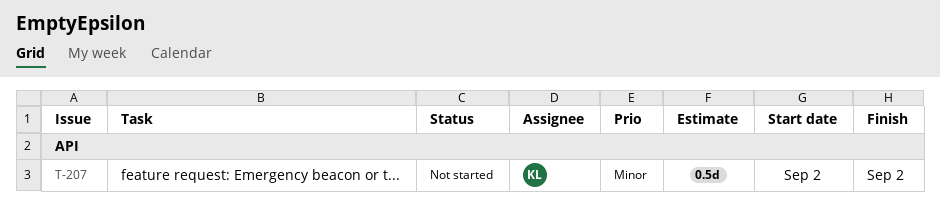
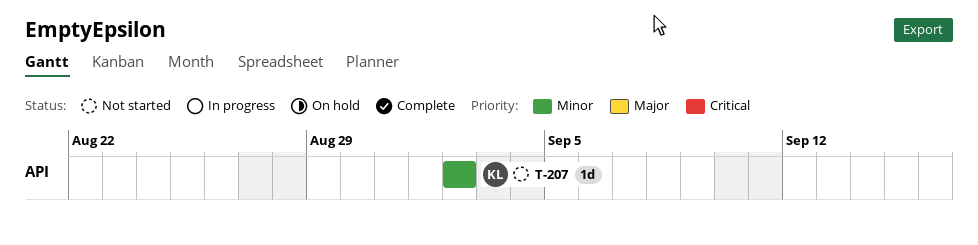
T-207, estimate: 0.5d -> 1d

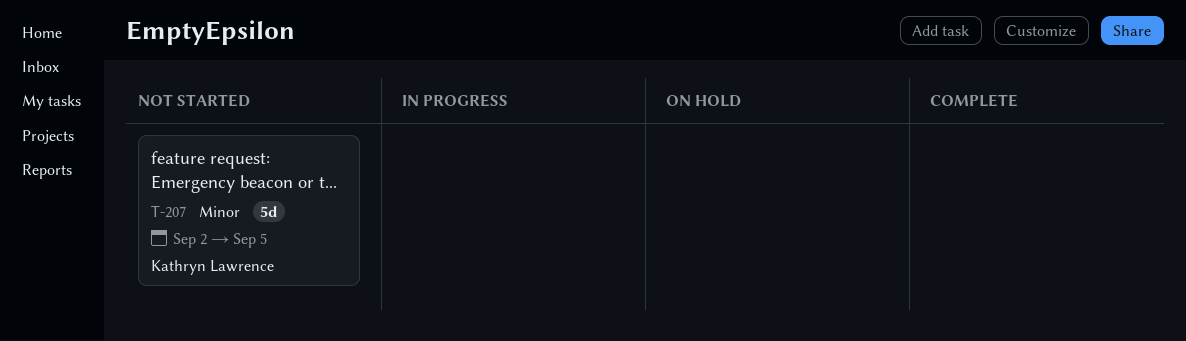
T-207, estimate: 1d -> 5d
T-207, due: Sep 2 -> Sep 5

